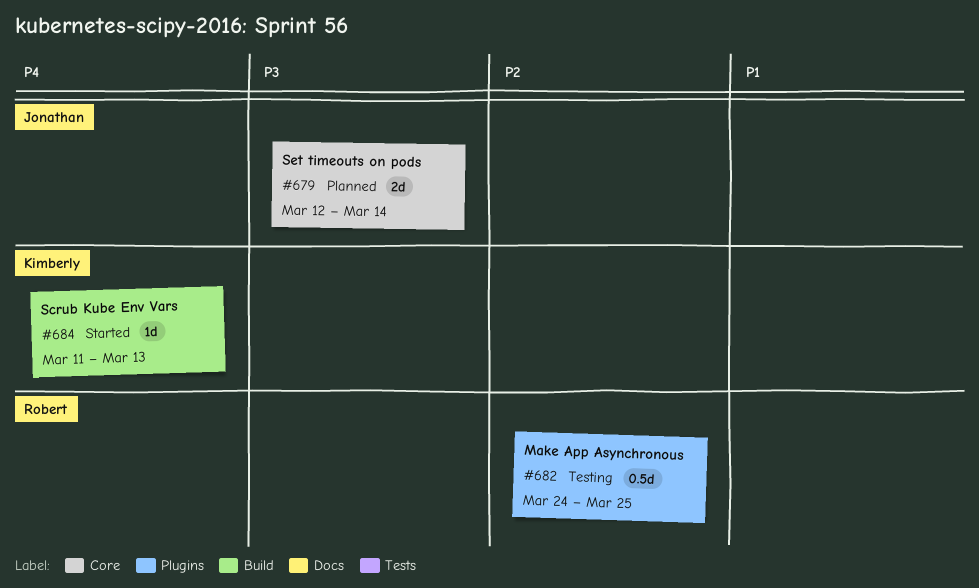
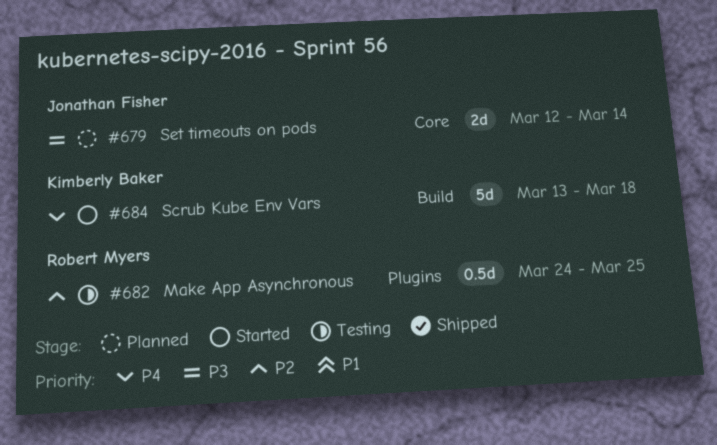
#684, estimate: 1d -> 5d
#684, start: Mar 11 -> Mar 13
#684, due: Mar 13 -> Mar 18

